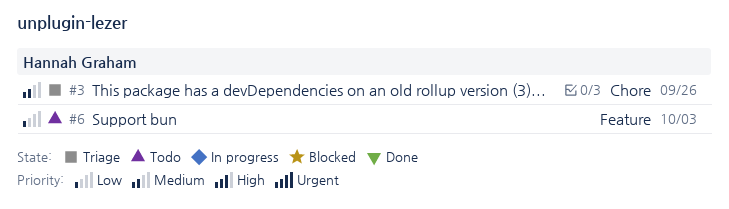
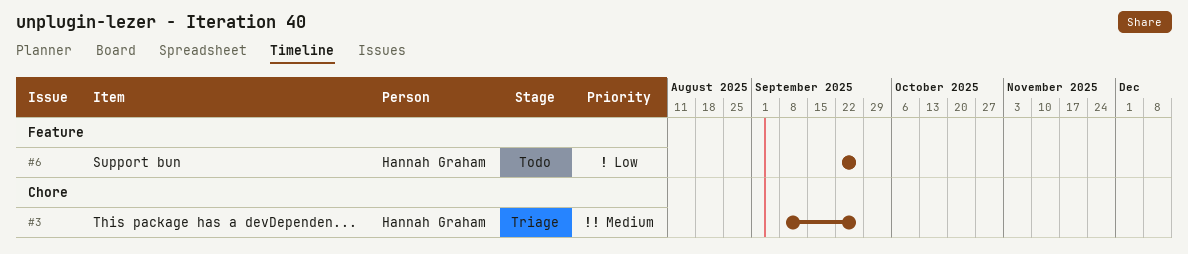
#6, due: Oct 3 -> Sep 26

